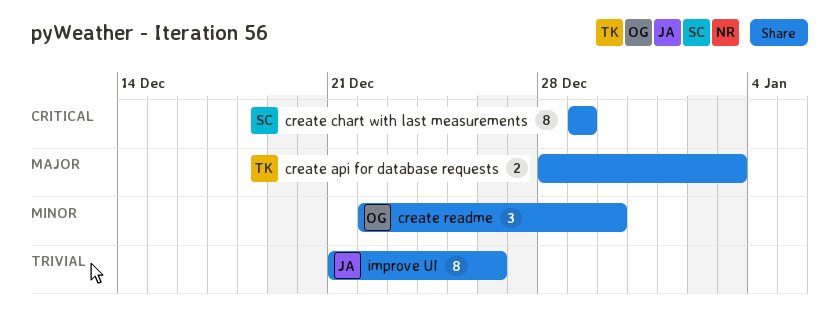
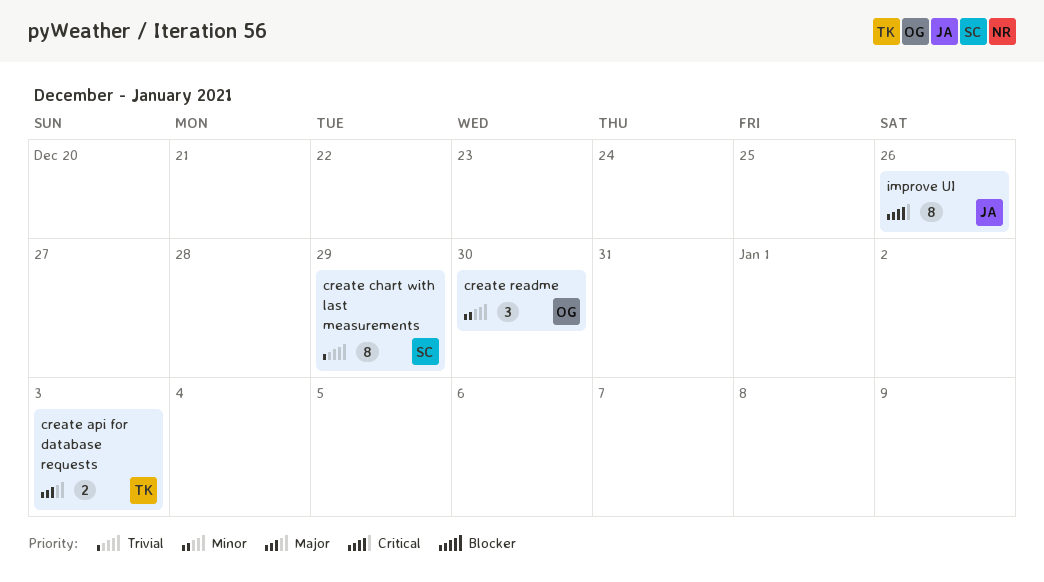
create chart with last measurements, priority: Critical -> Trivial
improve UI, priority: Trivial -> Critical

